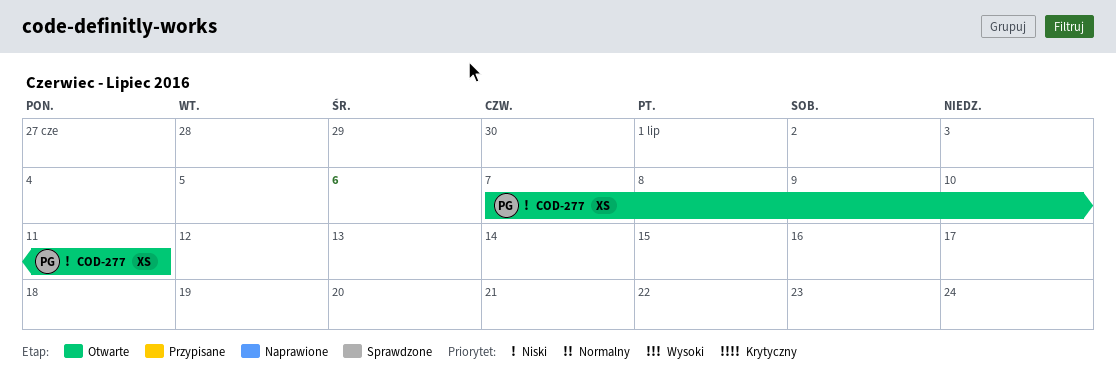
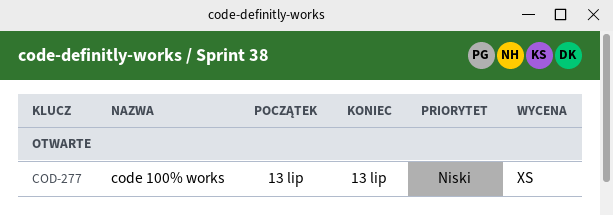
COD-277, start: Jul 7 -> Jul 13
COD-277, due: Jul 11 -> Jul 13

